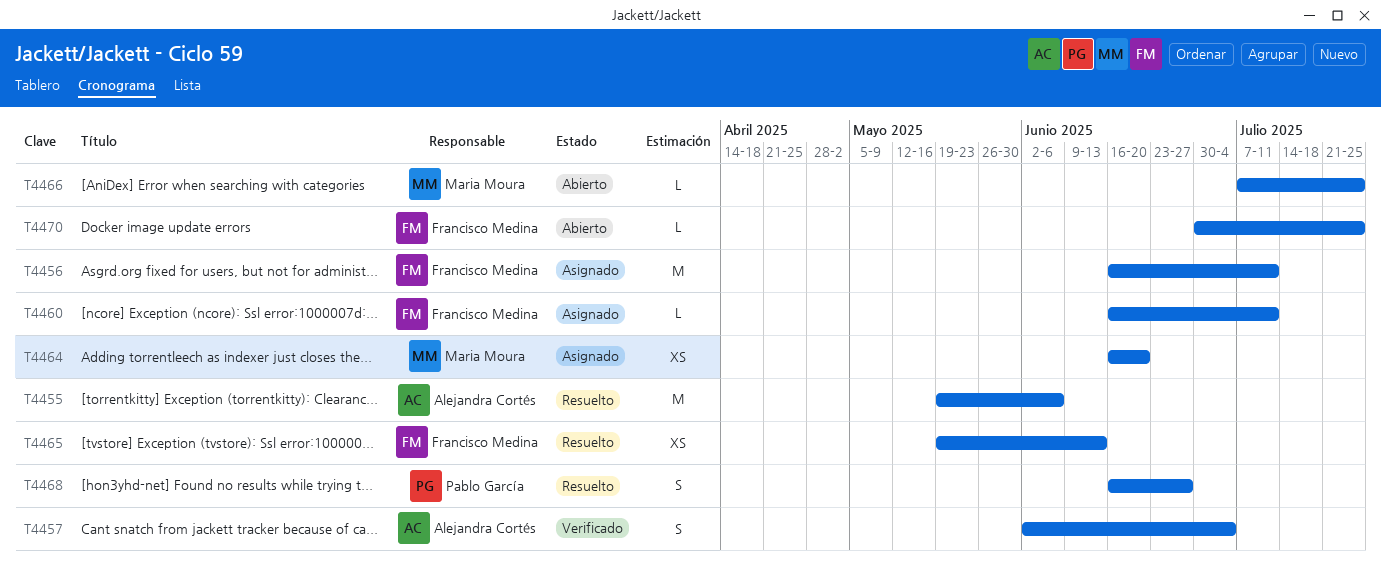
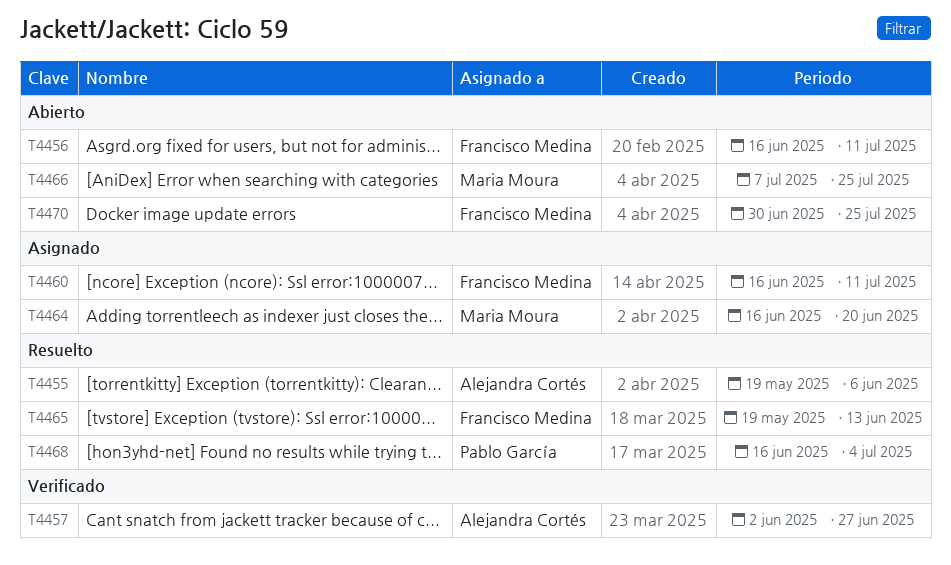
T4456, status: Asignado -> Abierto
T4457, due: Jul 4 -> Jun 27
T4468, due: Jun 27 -> Jul 4

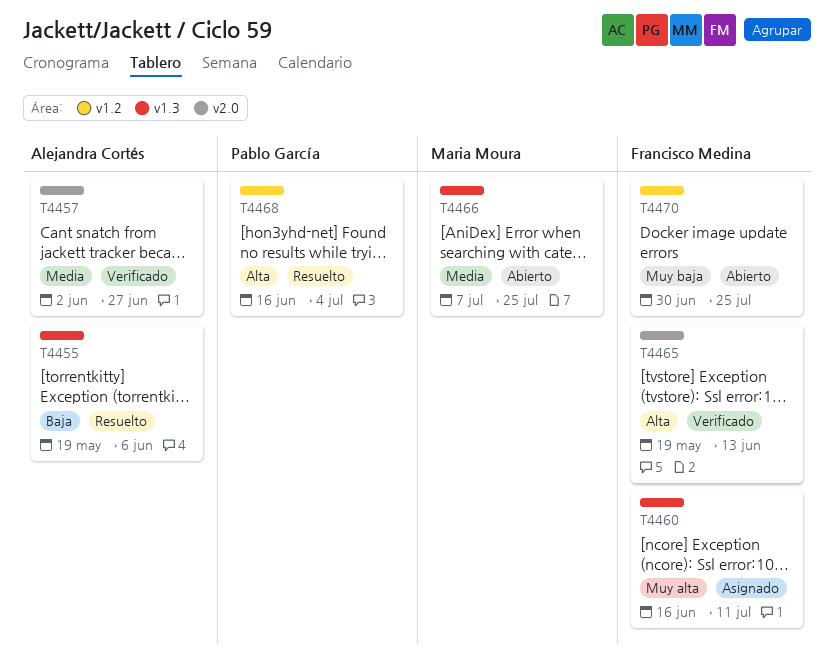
T4456: present -> none
T4464: present -> none
T4465, status: Resuelto -> Verificado

